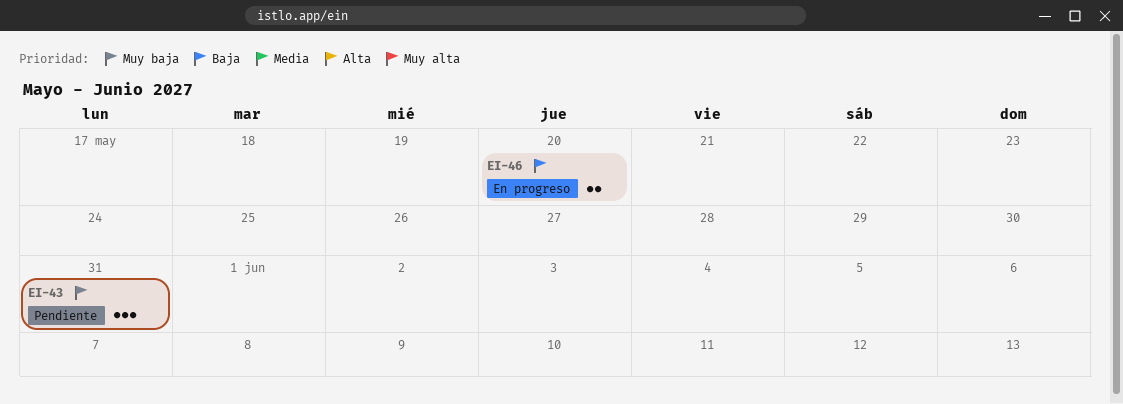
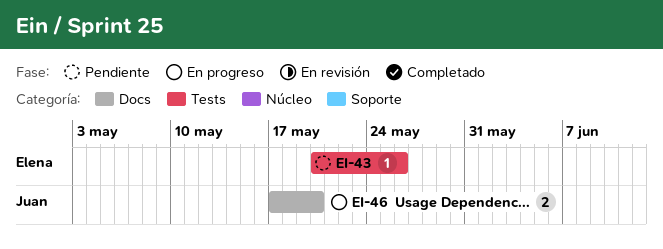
EI-43, estimate: 3 -> 1
EI-43, due: May 31 -> May 26

